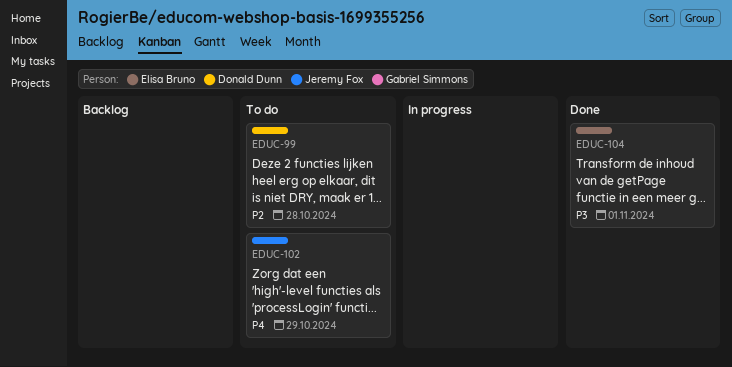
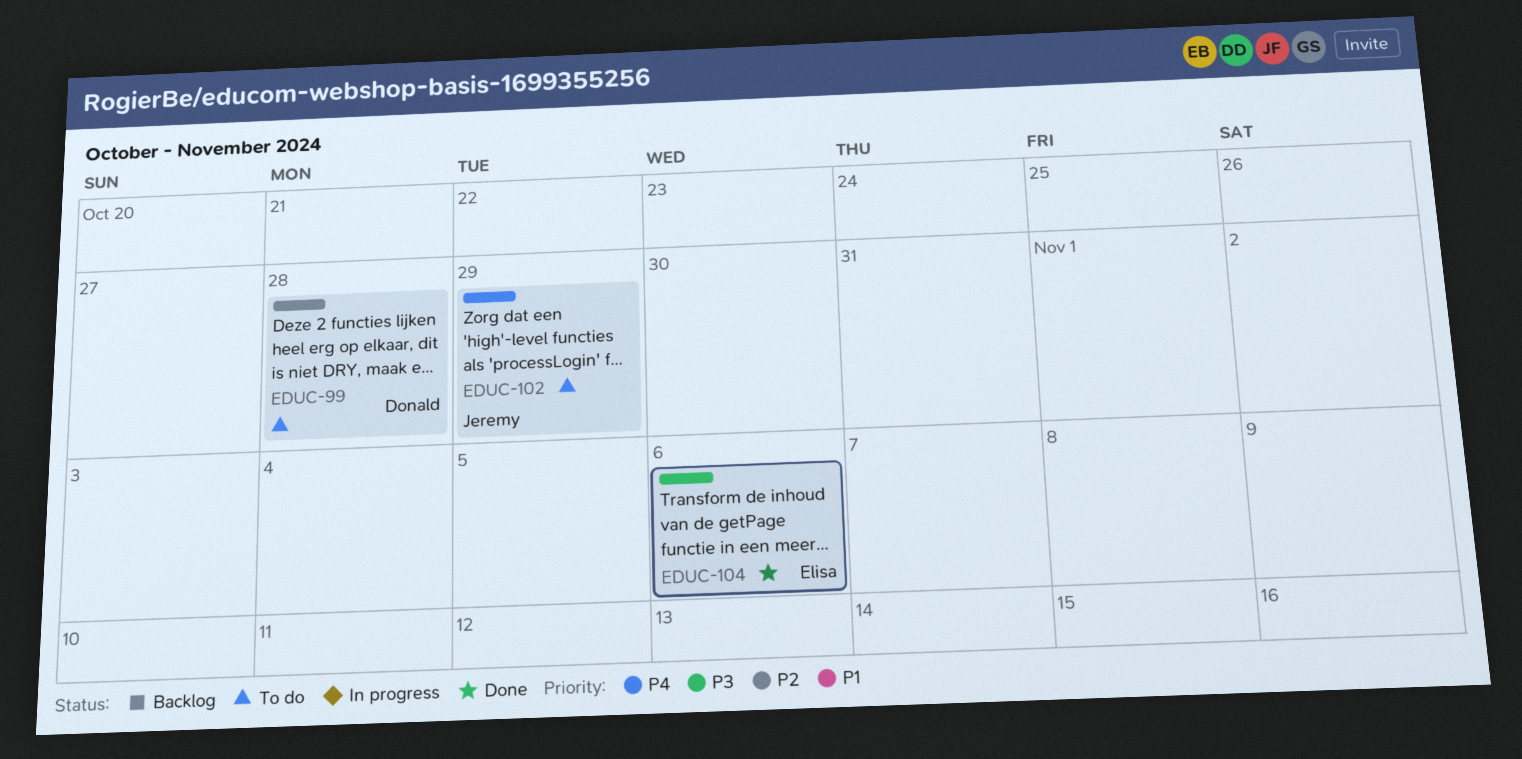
EDUC-104, due: Nov 1 -> Nov 6

